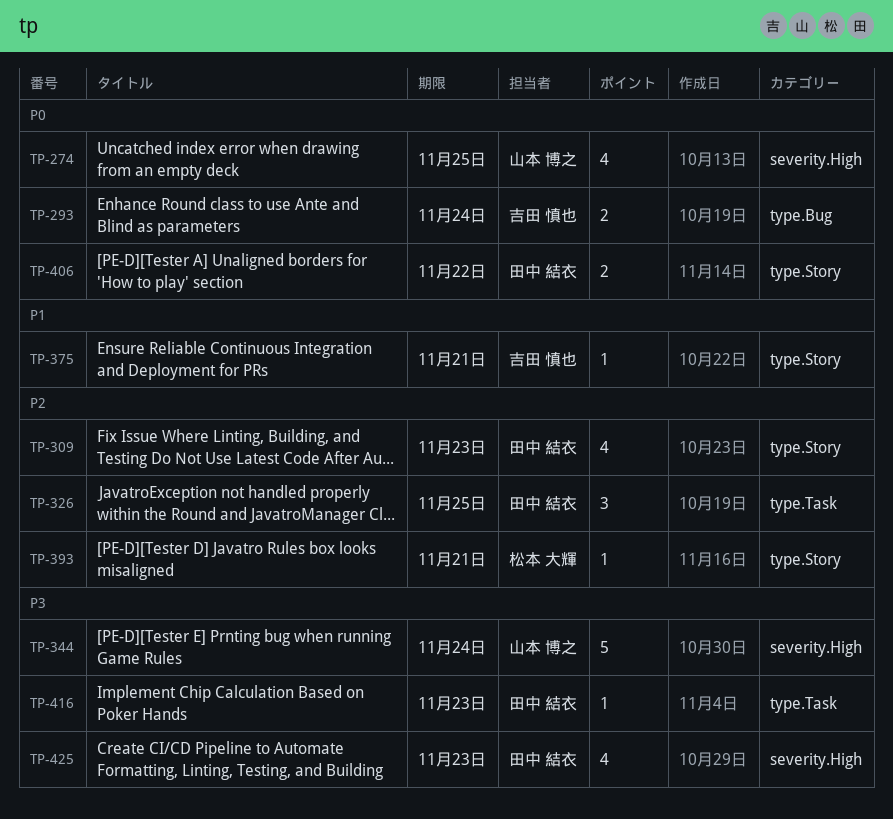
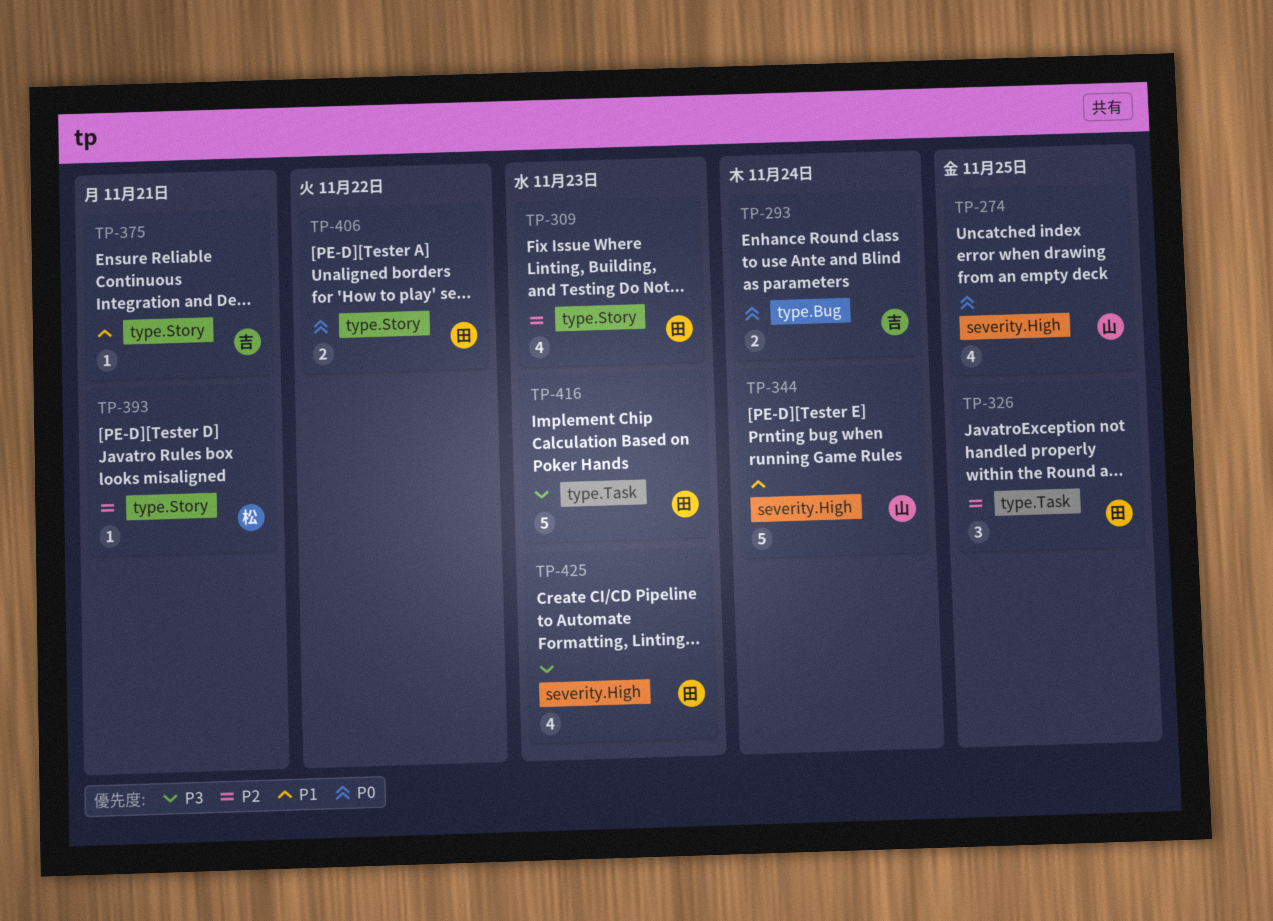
TP-344, priority: P3 -> P1
TP-416, estimate: 1 -> 5

